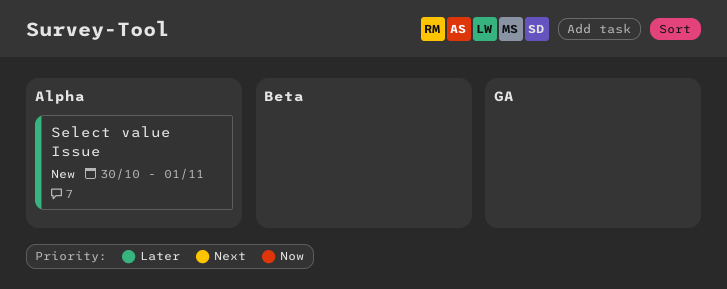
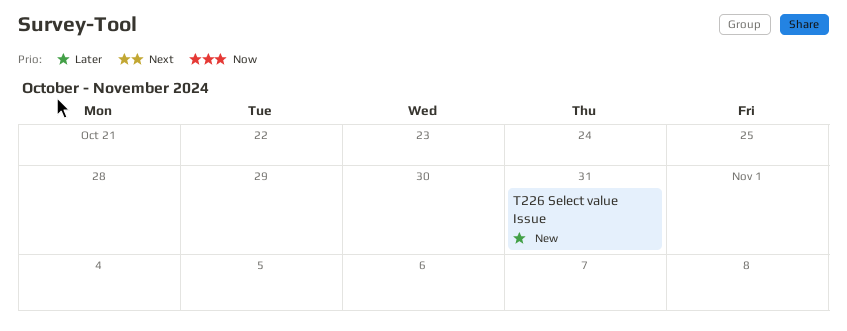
Select value Issue, due: Nov 1 -> Oct 31

